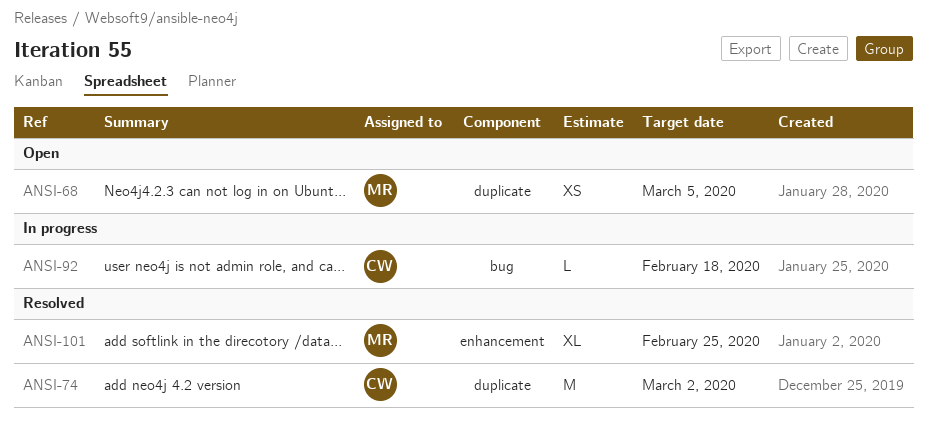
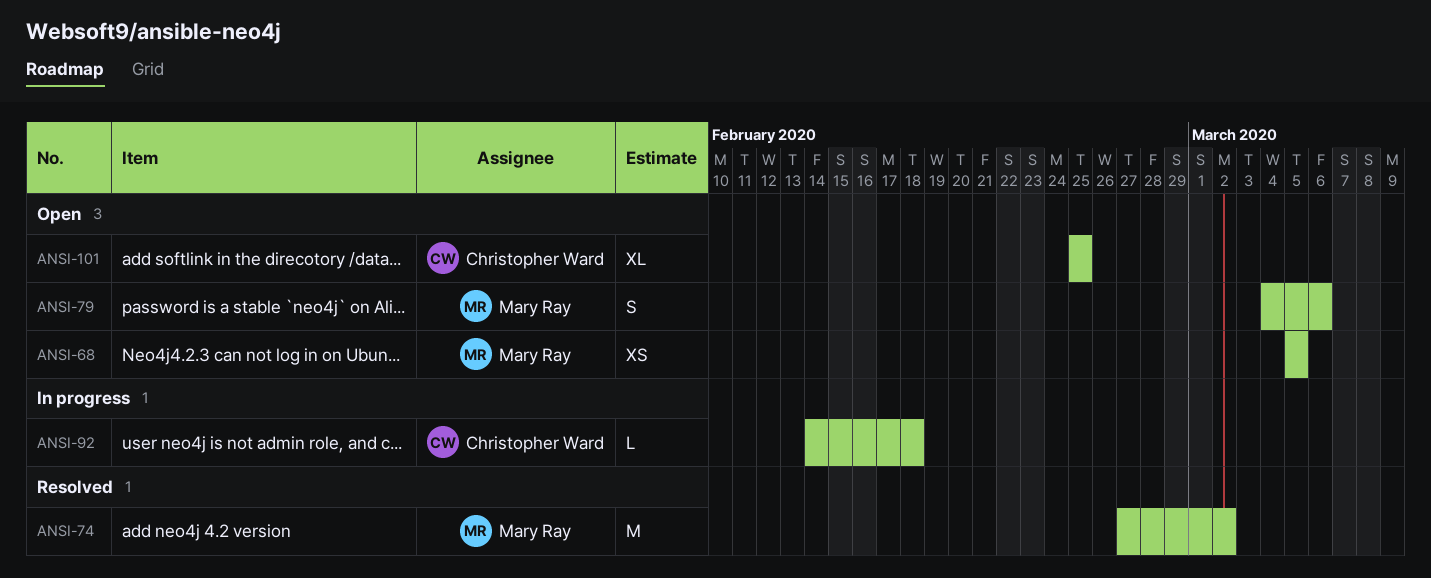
ANSI-74, owner: Christopher Ward -> Mary Ray
ANSI-79: none -> present
ANSI-101, status: Resolved -> Open
ANSI-101, owner: Mary Ray -> Christopher Ward

